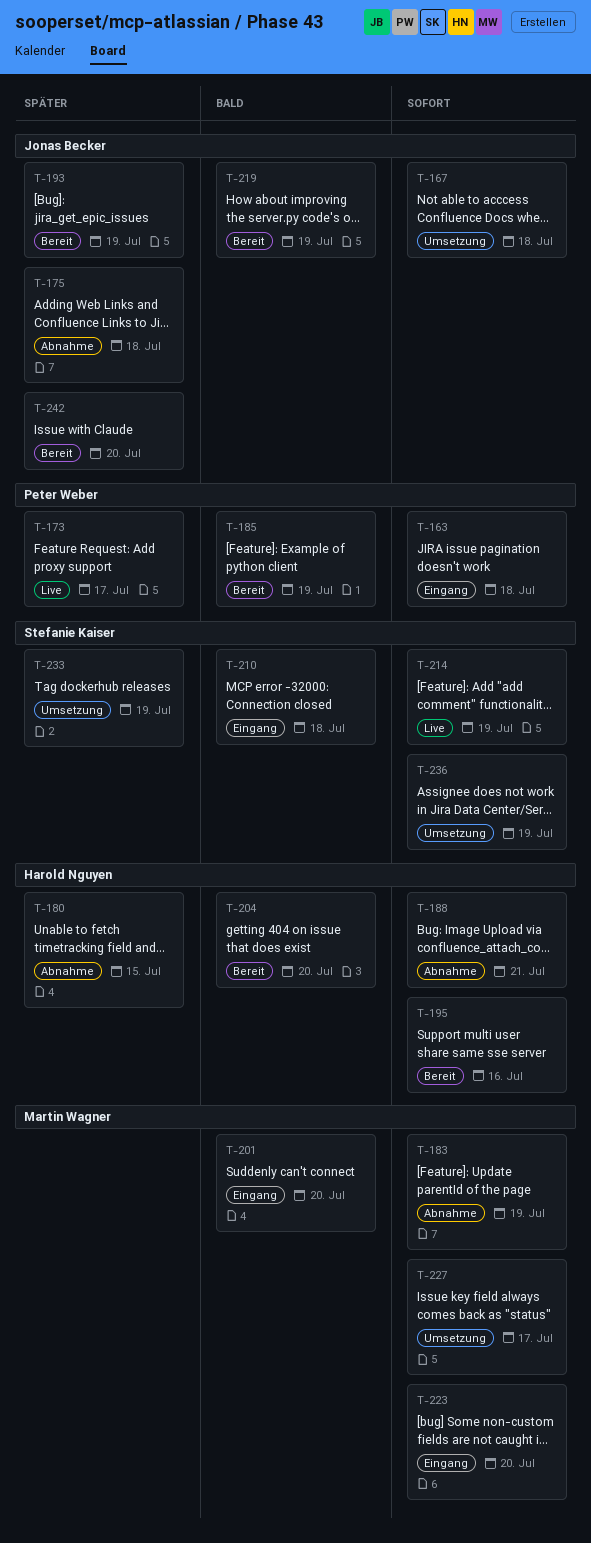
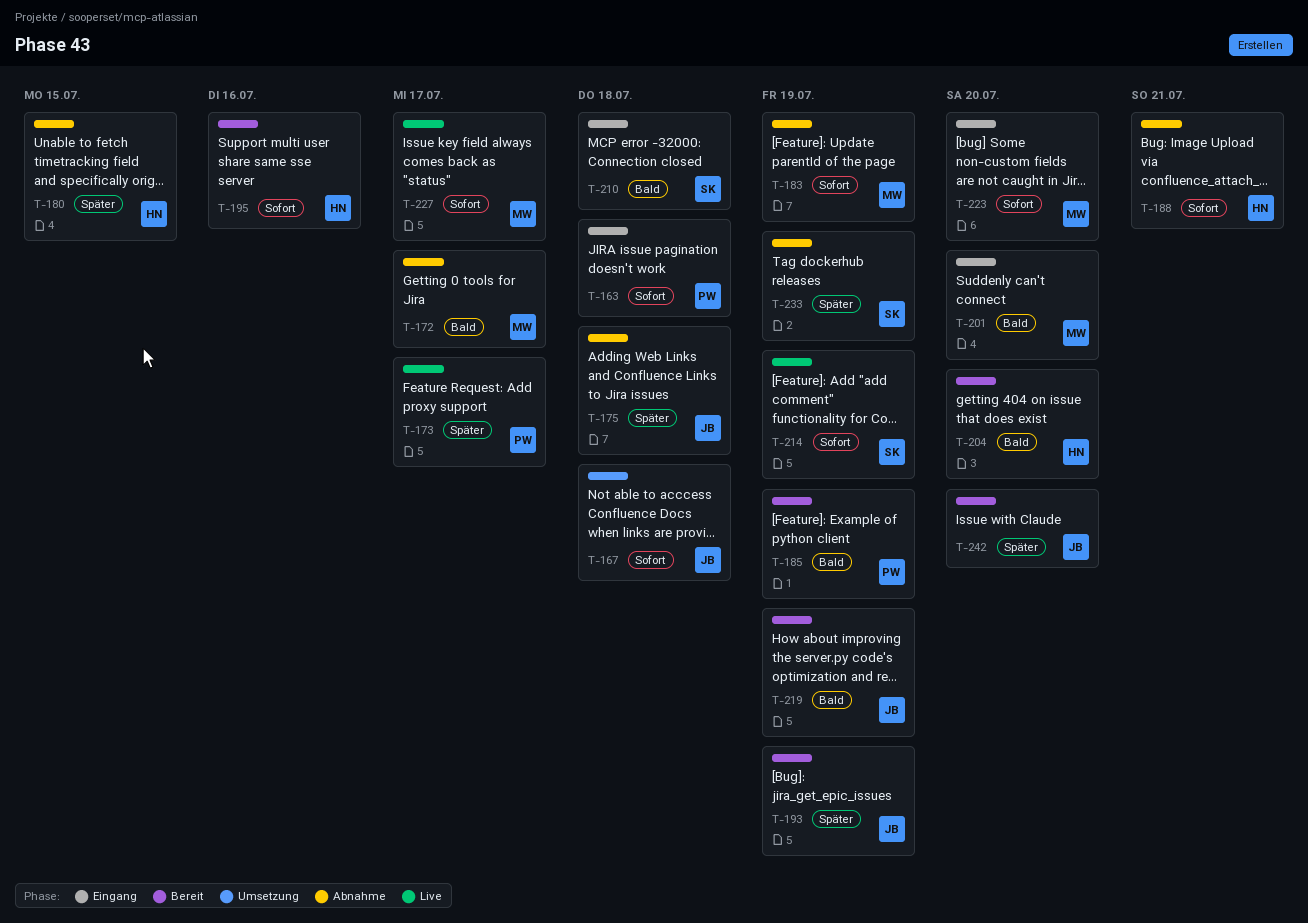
T-172: none -> present
T-227, status: Umsetzung -> Live
T-233, status: Umsetzung -> Abnahme
T-236: present -> none

